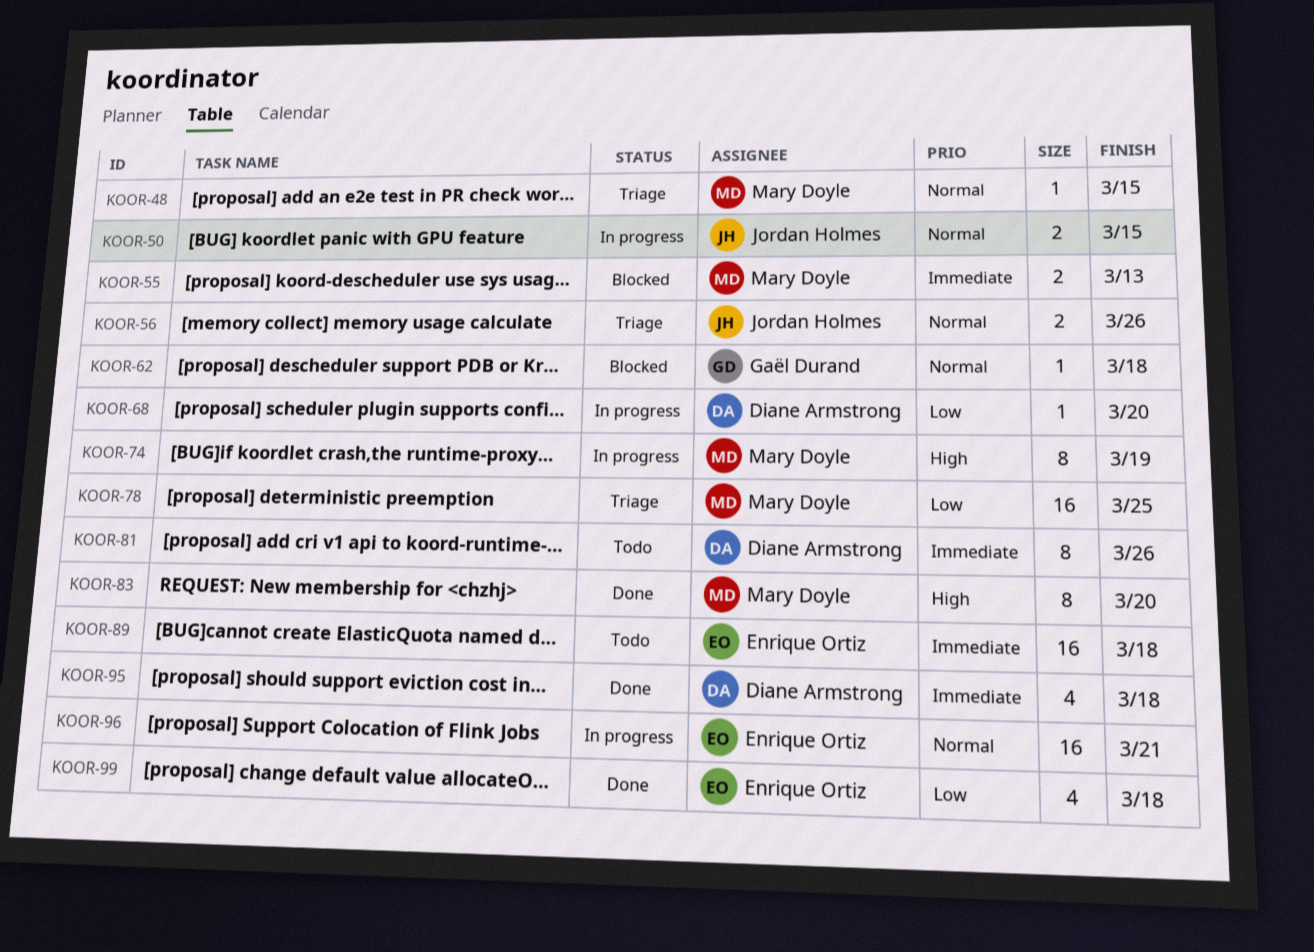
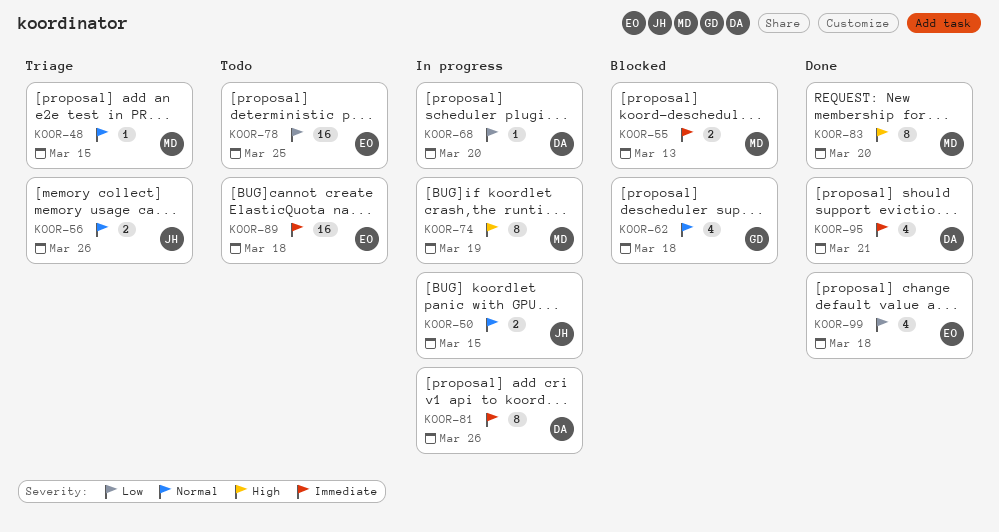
KOOR-62, estimate: 1 -> 4
KOOR-78, status: Triage -> Todo
KOOR-78, owner: Mary Doyle -> Enrique Ortiz
KOOR-81, status: Todo -> In progress
KOOR-95, due: Mar 18 -> Mar 21
KOOR-96: present -> none

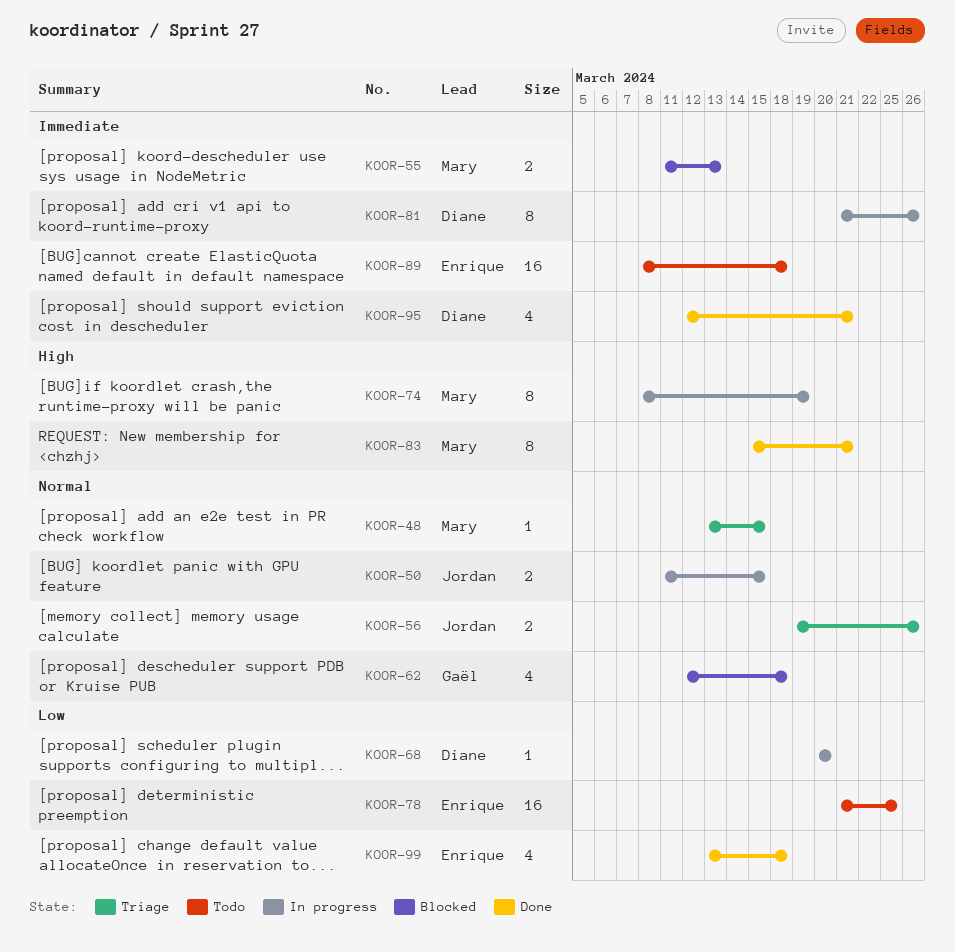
KOOR-83, due: Mar 20 -> Mar 21

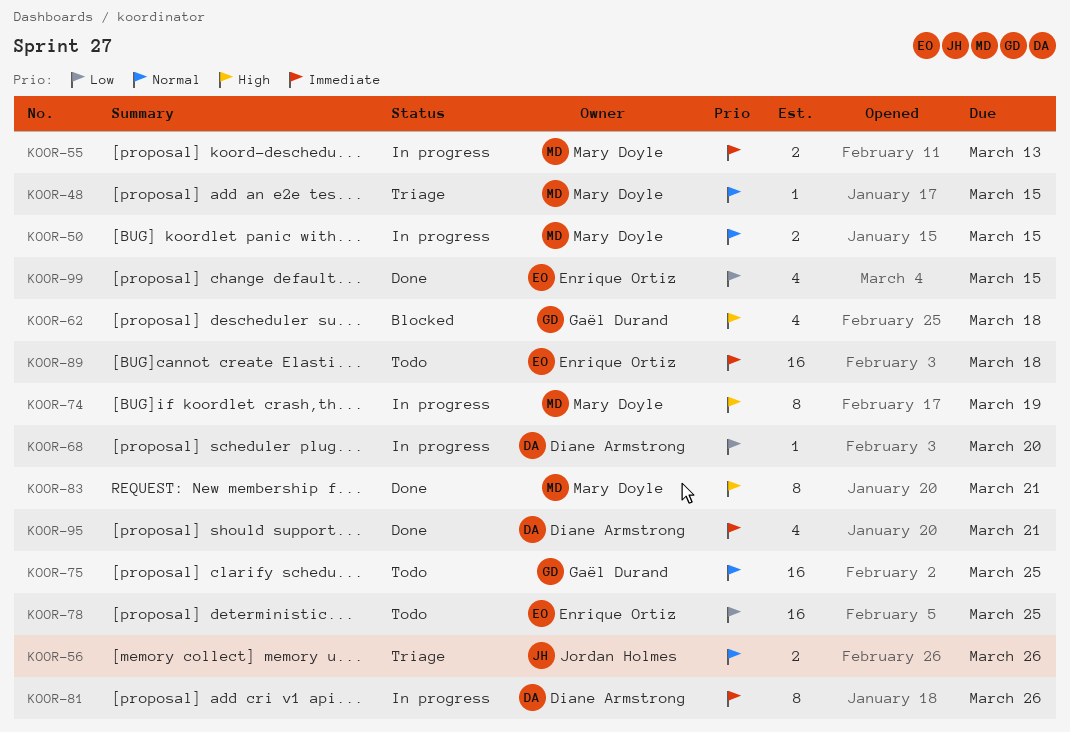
KOOR-50, owner: Jordan Holmes -> Mary Doyle
KOOR-55, status: Blocked -> In progress
KOOR-62, priority: Normal -> High
KOOR-75: none -> present
KOOR-99, due: Mar 18 -> Mar 15

